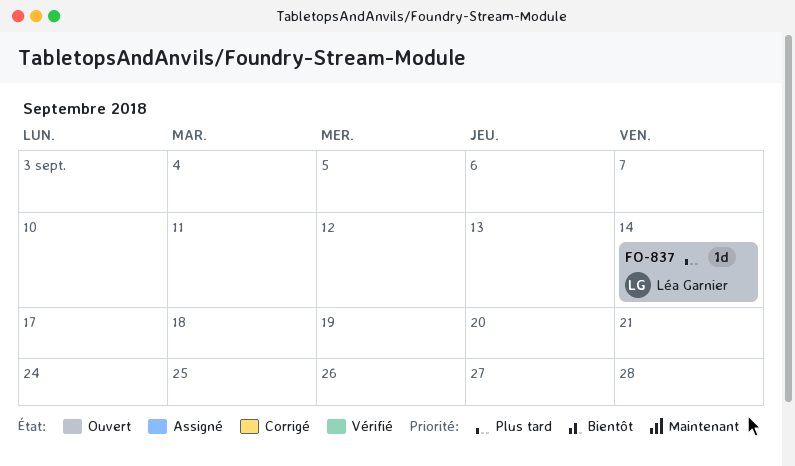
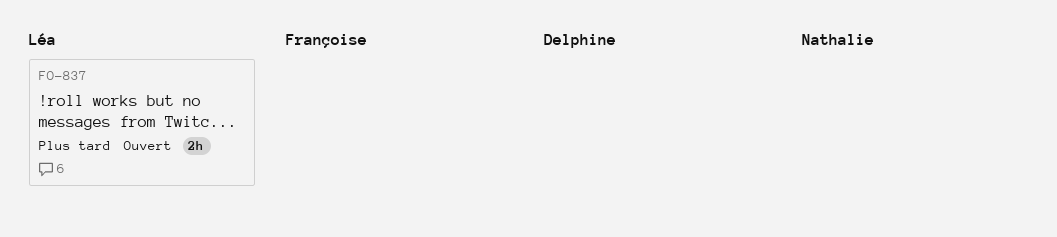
FO-837, estimate: 1d -> 2h

